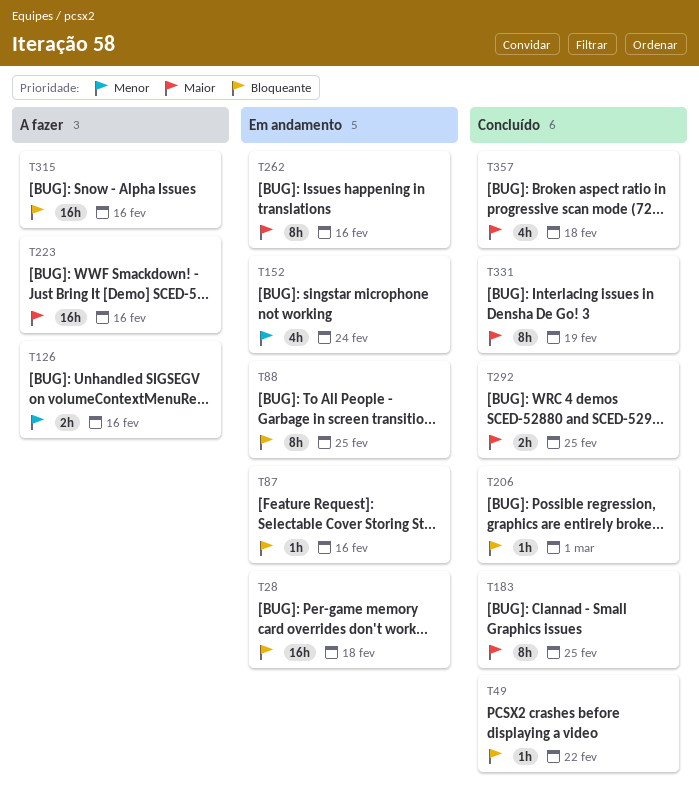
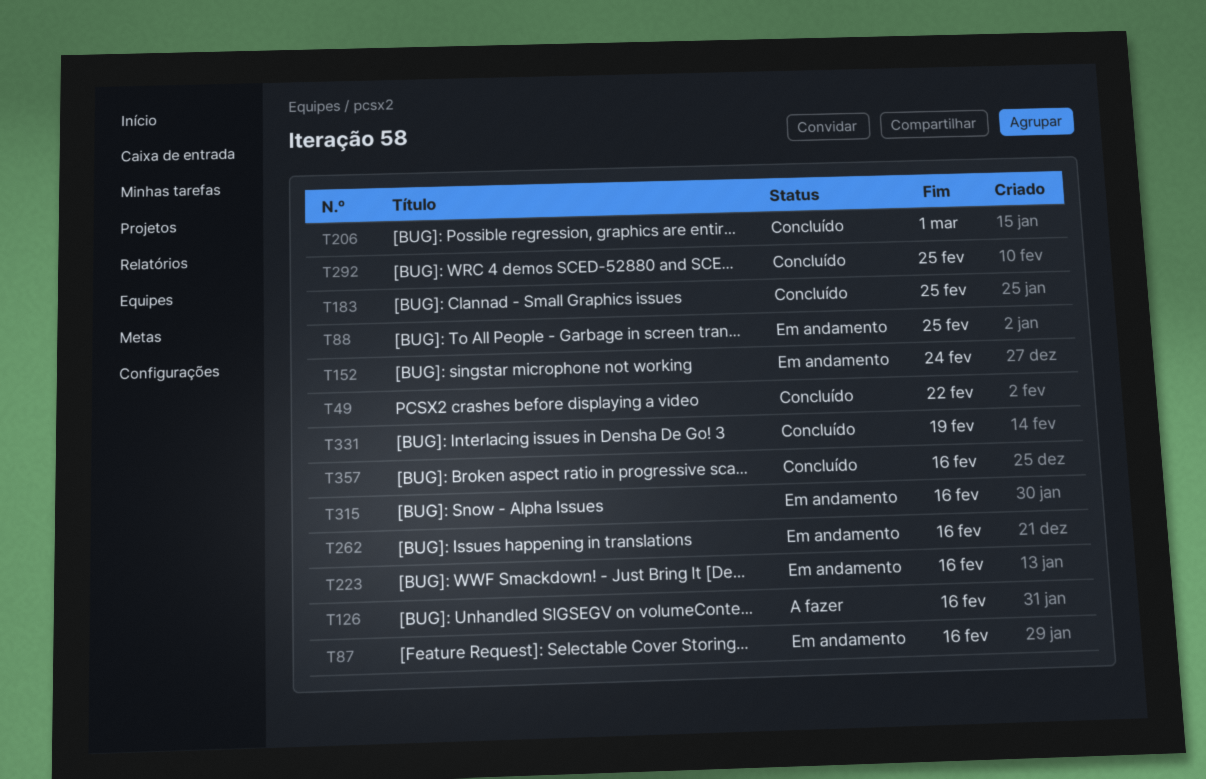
T28: present -> none
T223, status: A fazer -> Em andamento
T315, status: A fazer -> Em andamento
T357, due: Feb 18 -> Feb 16

